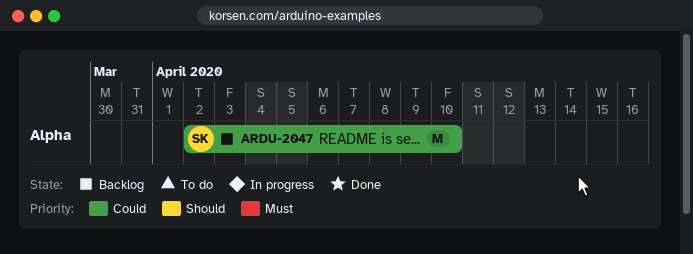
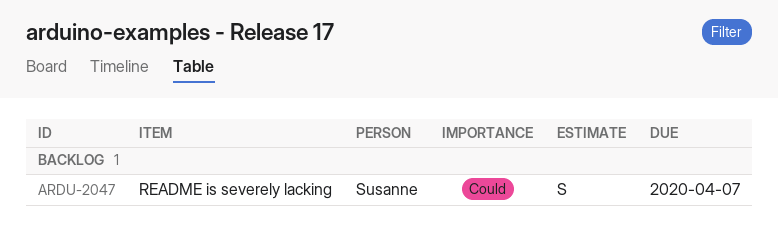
ARDU-2047, estimate: M -> S
ARDU-2047, due: Apr 10 -> Apr 7

